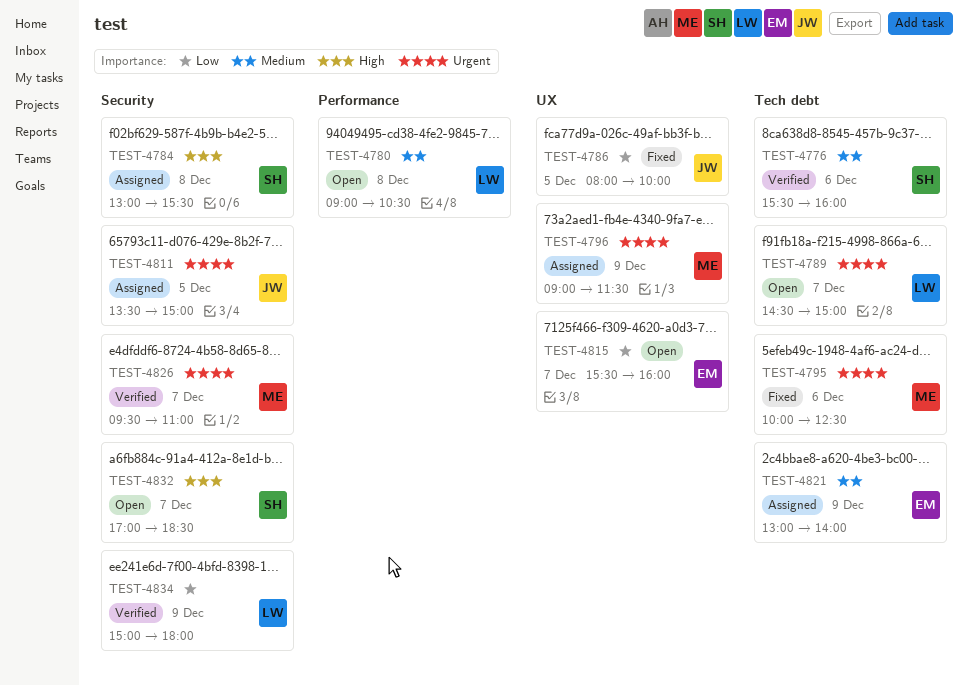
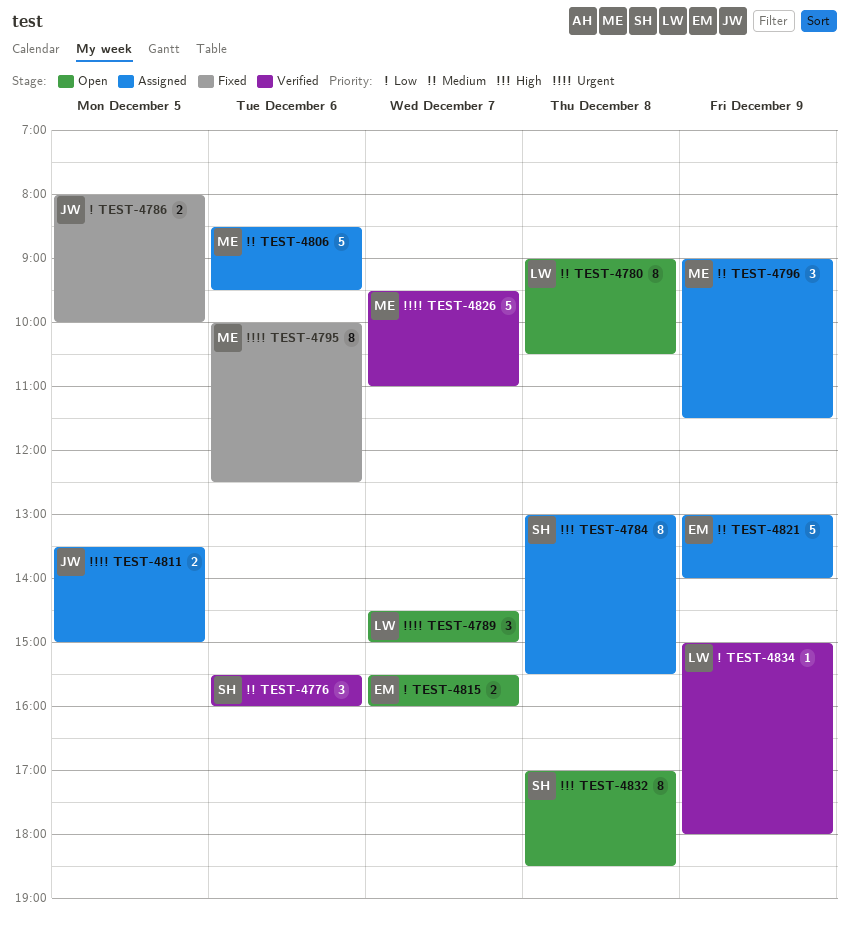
TEST-4796, priority: Urgent -> Medium
TEST-4806: none -> present
TEST-4832, day: Dec 7 -> Dec 8

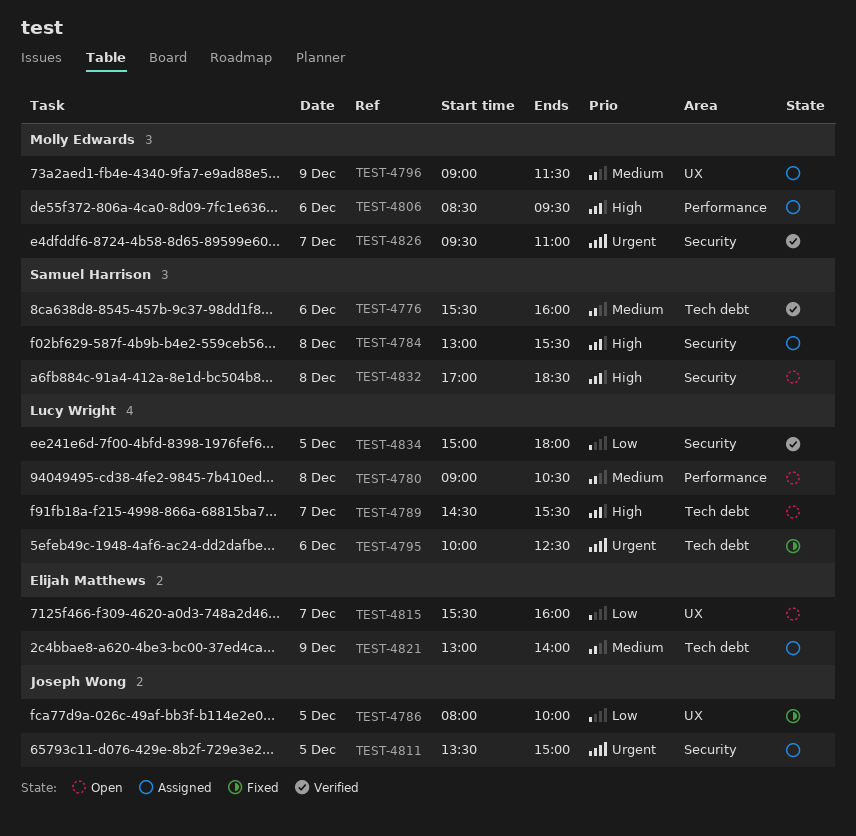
TEST-4789, priority: Urgent -> High
TEST-4789, ends: 15:00 -> 15:30
TEST-4795, owner: Molly Edwards -> Lucy Wright
TEST-4806, priority: Medium -> High
TEST-4834, day: Dec 9 -> Dec 5

